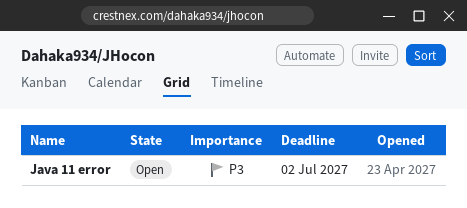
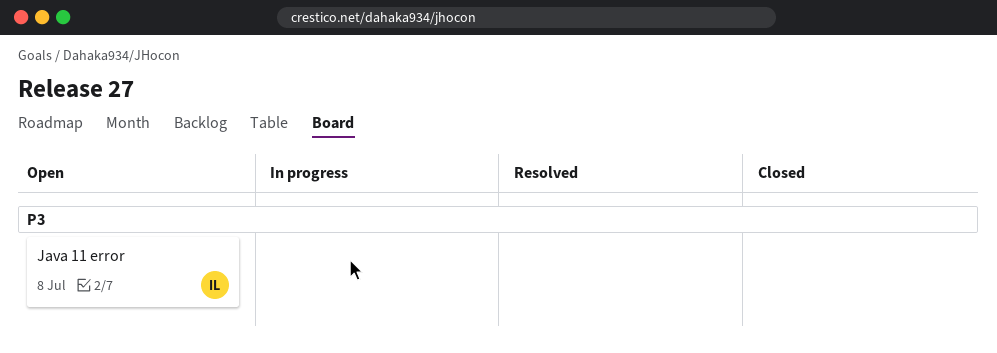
Java 11 error, due: Jul 2 -> Jul 8

